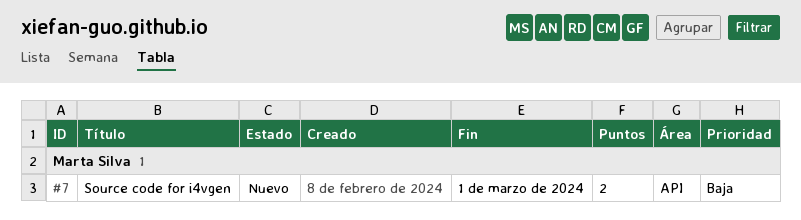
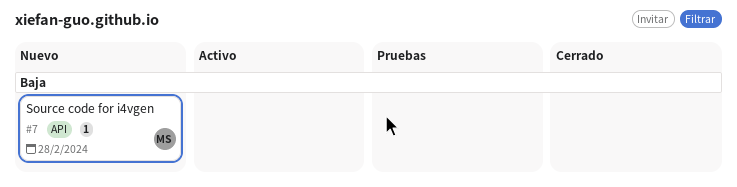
#7, estimate: 2 -> 1
#7, due: Mar 1 -> Feb 28

